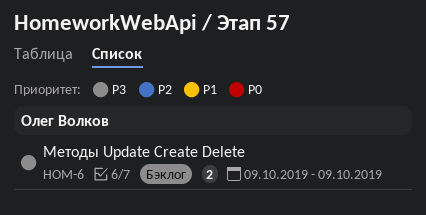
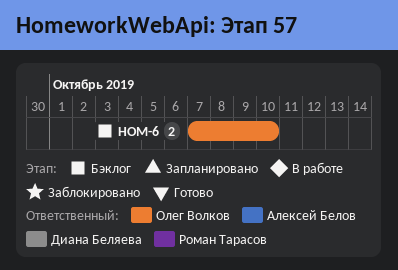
HOM-6, start: Oct 9 -> Oct 7
HOM-6, due: Oct 9 -> Oct 10

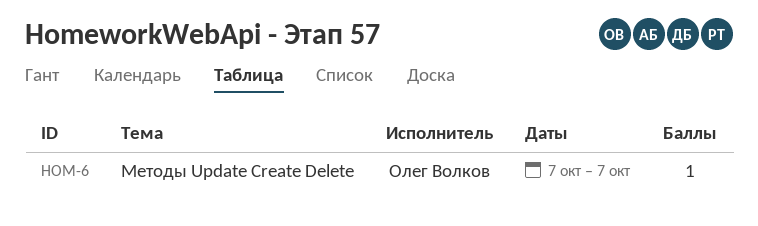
HOM-6, estimate: 2 -> 1
HOM-6, due: Oct 10 -> Oct 7

